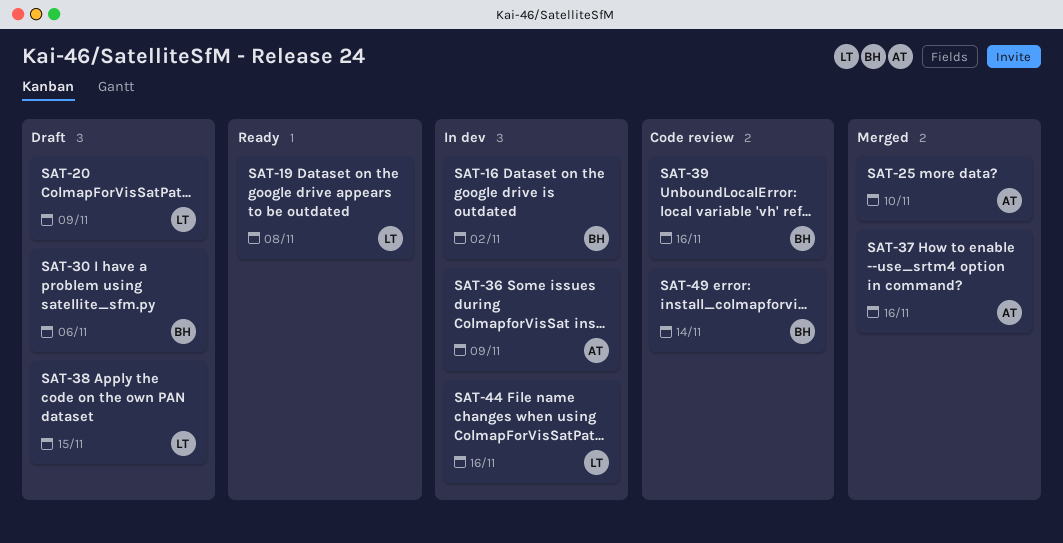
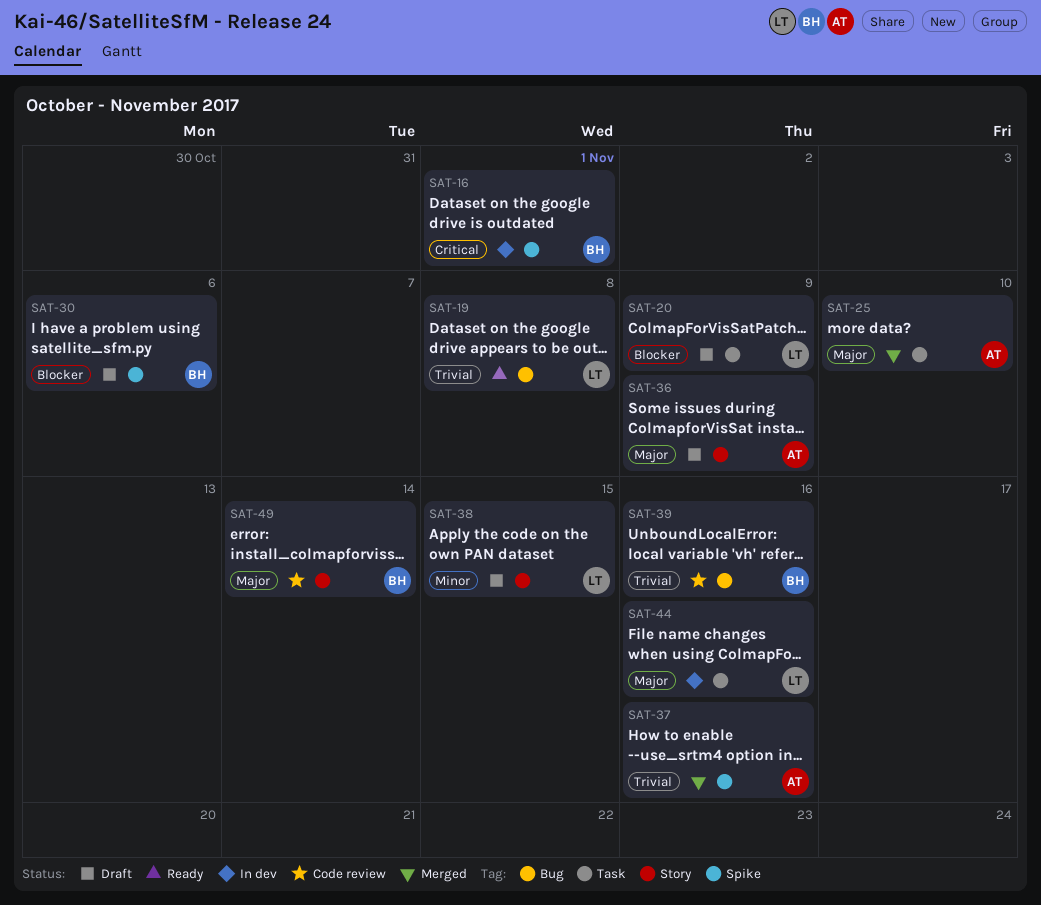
SAT-16, due: Nov 2 -> Nov 1
SAT-36, status: In dev -> Draft

